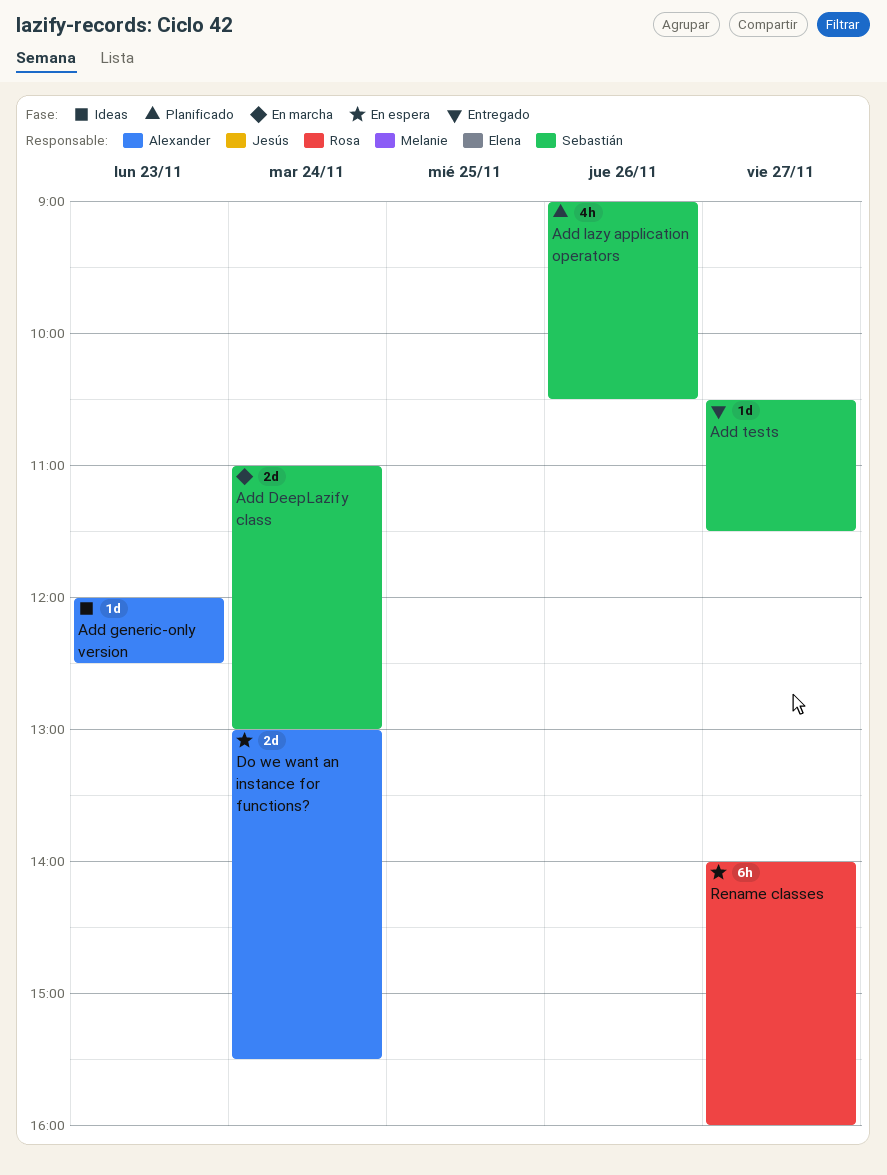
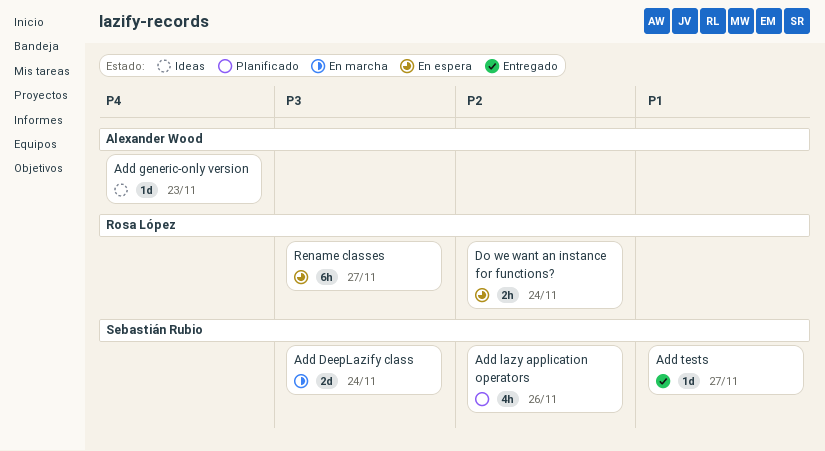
Do we want an instance for functions?, owner: Alexander Wood -> Rosa López
Do we want an instance for functions?, estimate: 2d -> 2h

